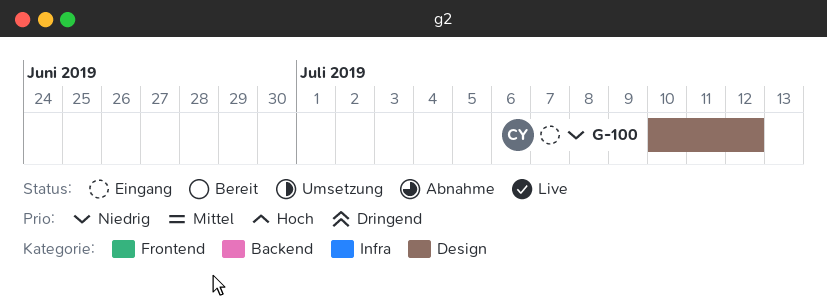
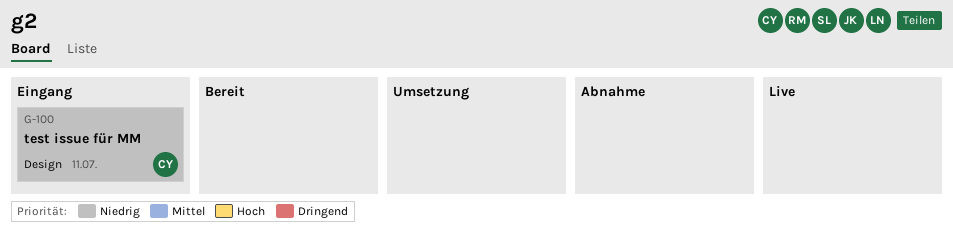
G-100, due: Jul 12 -> Jul 11

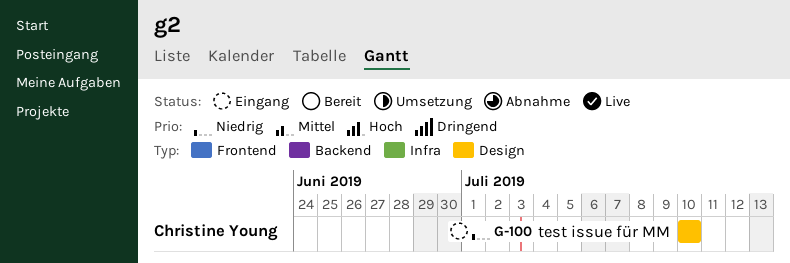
G-100, due: Jul 11 -> Jul 10

